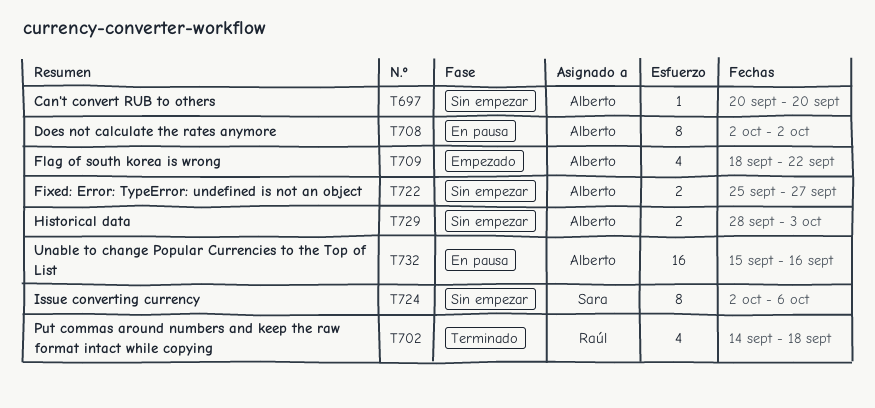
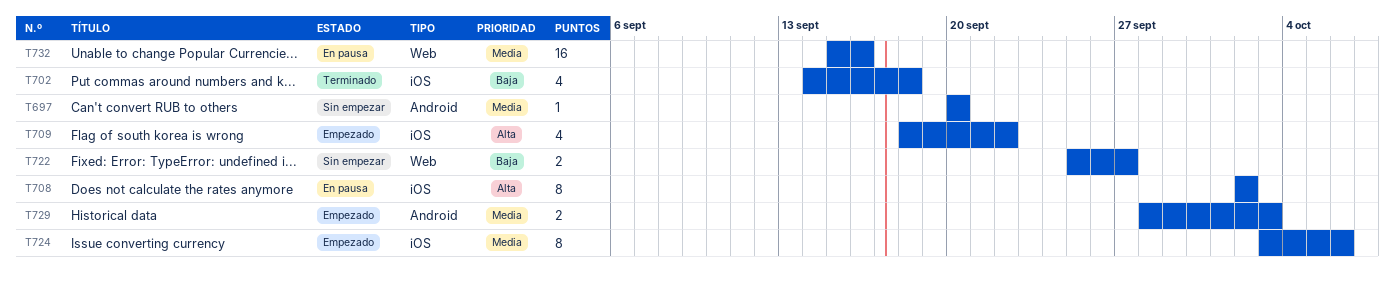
T724, status: Sin empezar -> Empezado
T724, start: Oct 2 -> Oct 3
T729, status: Sin empezar -> Empezado

